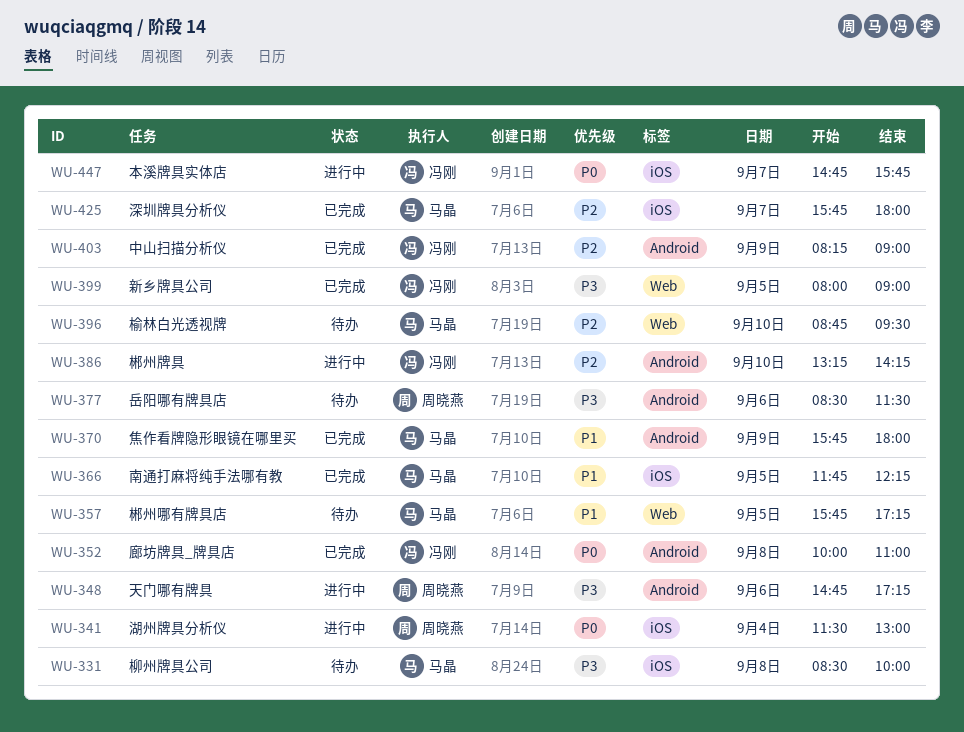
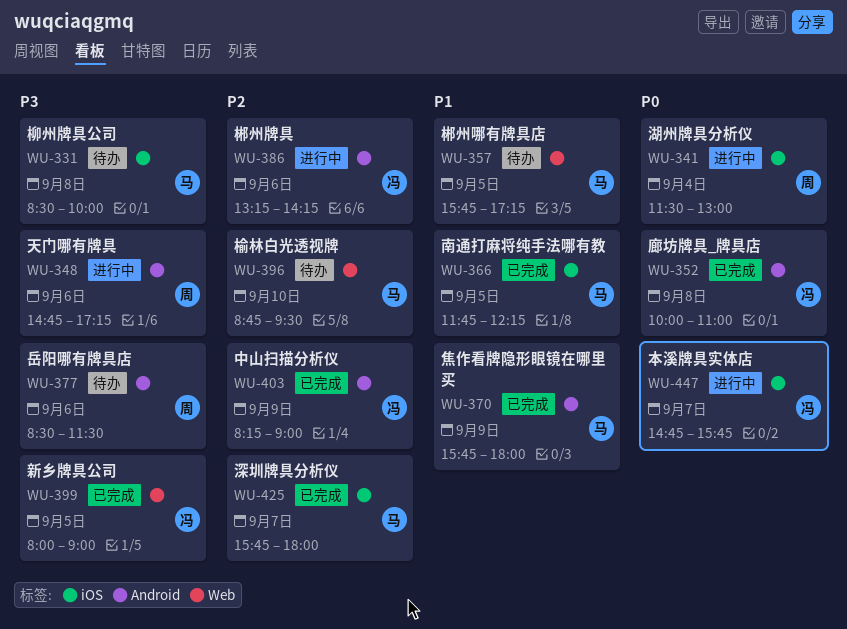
WU-386, day: Sep 10 -> Sep 6

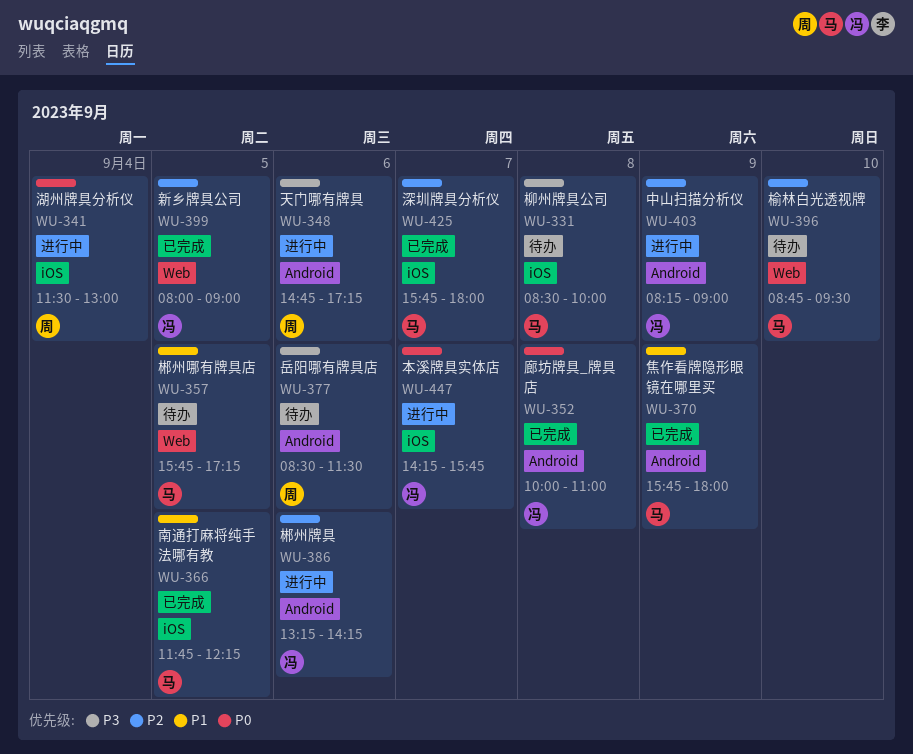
WU-399, priority: P3 -> P2
WU-403, status: 已完成 -> 进行中
WU-447, begins: 14:45 -> 14:15

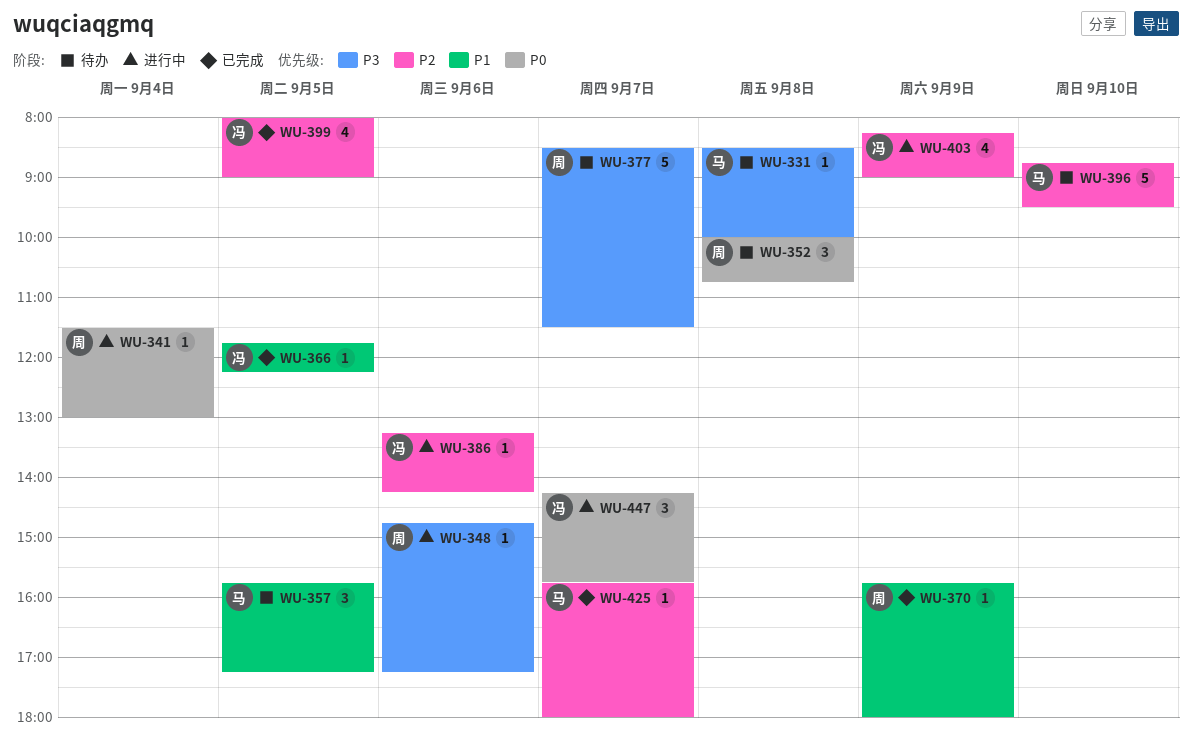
WU-352, status: 已完成 -> 待办
WU-352, owner: 冯 -> 周
WU-352, ends: 11:00 -> 10:45
WU-366, owner: 马 -> 冯
WU-370, owner: 马 -> 周
WU-377, day: Sep 6 -> Sep 7

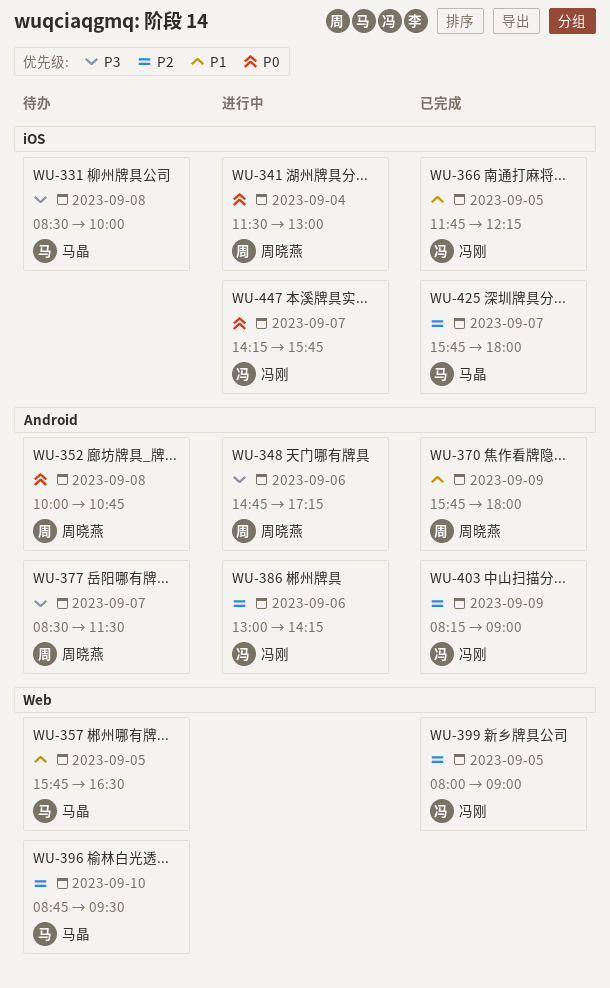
WU-357, ends: 17:15 -> 16:30
WU-386, begins: 13:15 -> 13:00
WU-403, status: 进行中 -> 已完成

